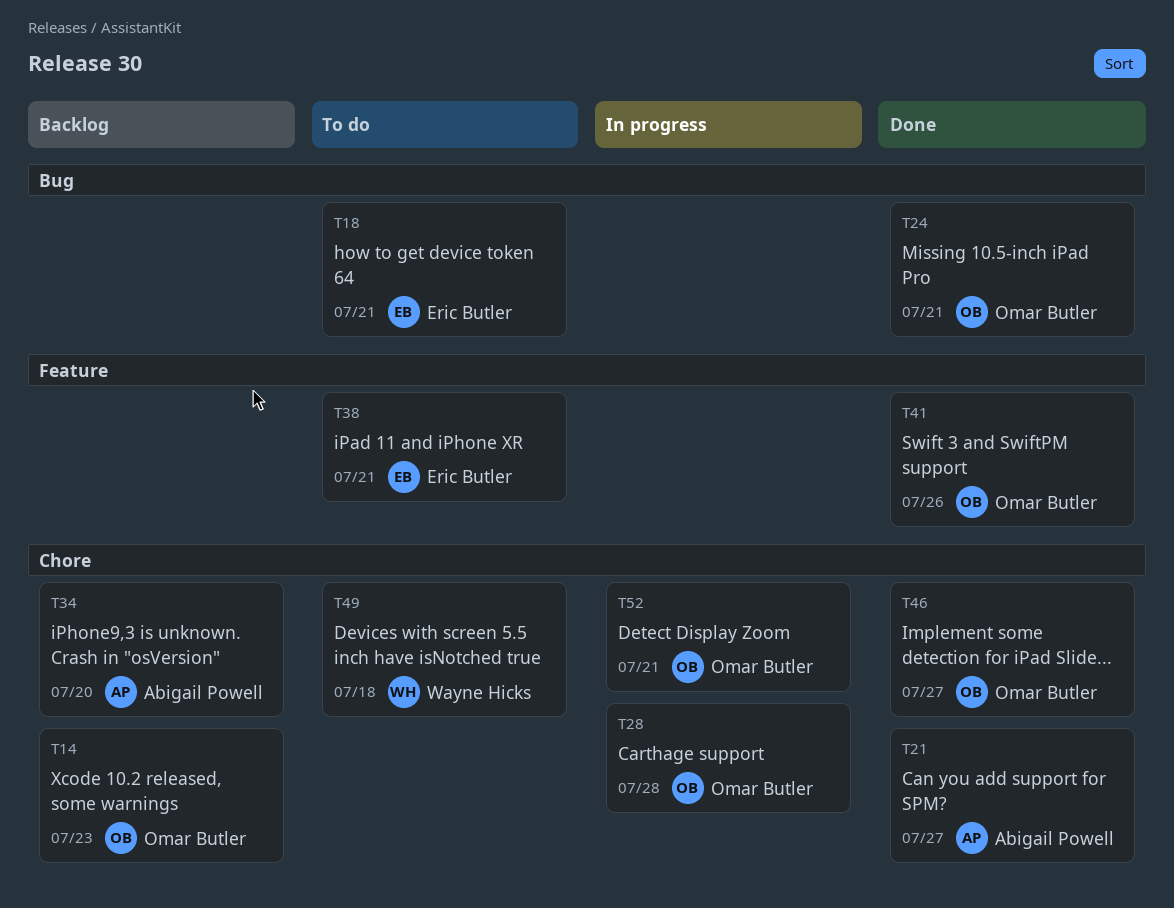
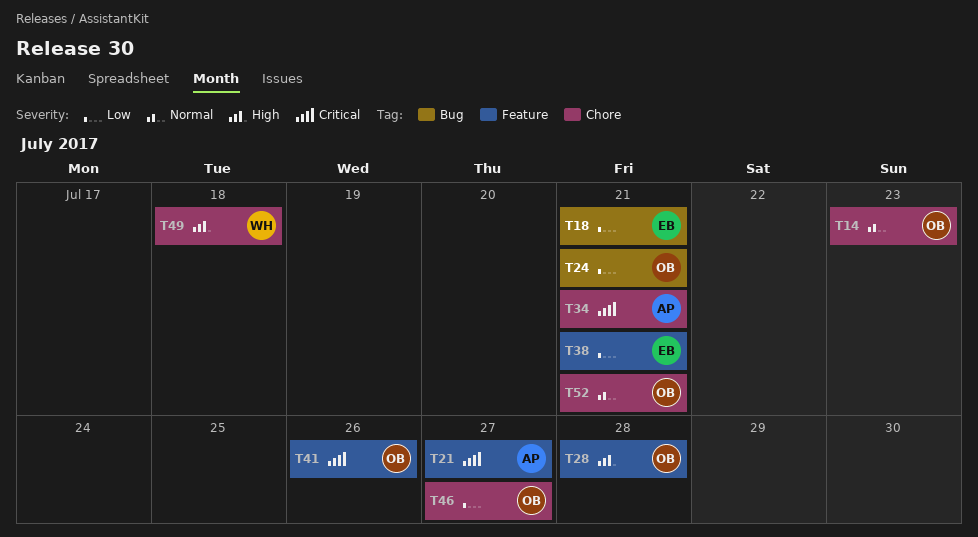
T21, label: Chore -> Feature
T28, label: Chore -> Feature
T34, due: Jul 20 -> Jul 21

